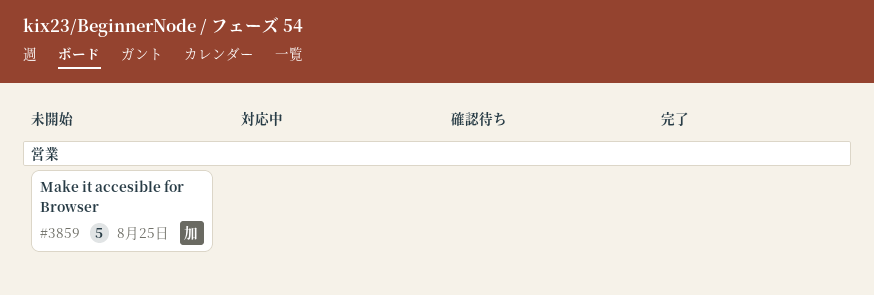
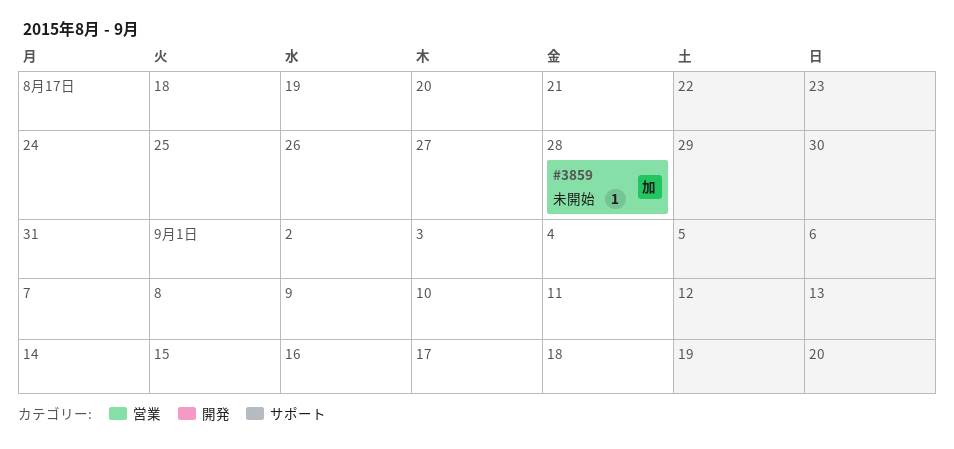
#3859, estimate: 5 -> 1
#3859, due: Aug 25 -> Aug 28

